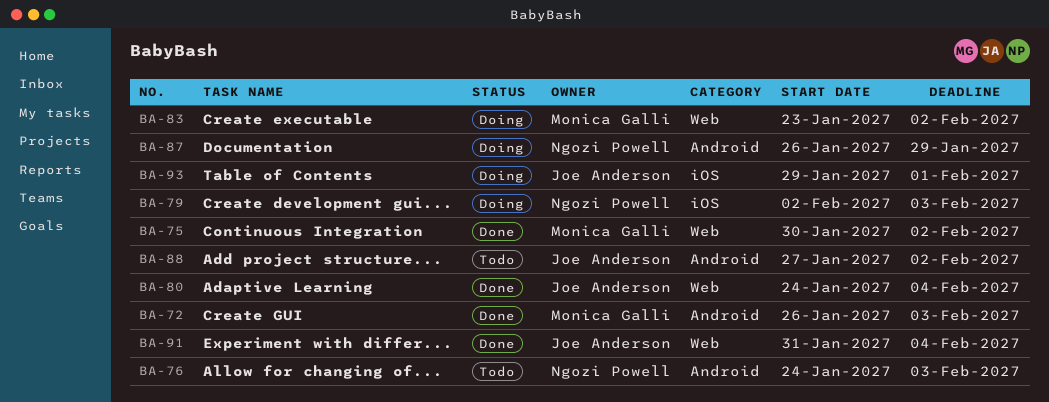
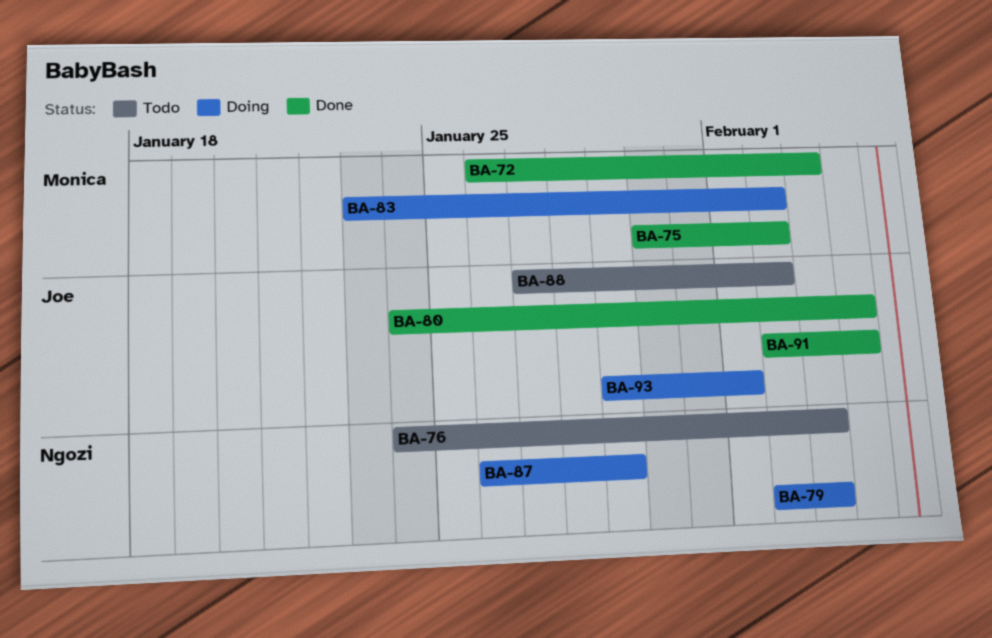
BA-91, start: Jan 31 -> Feb 2

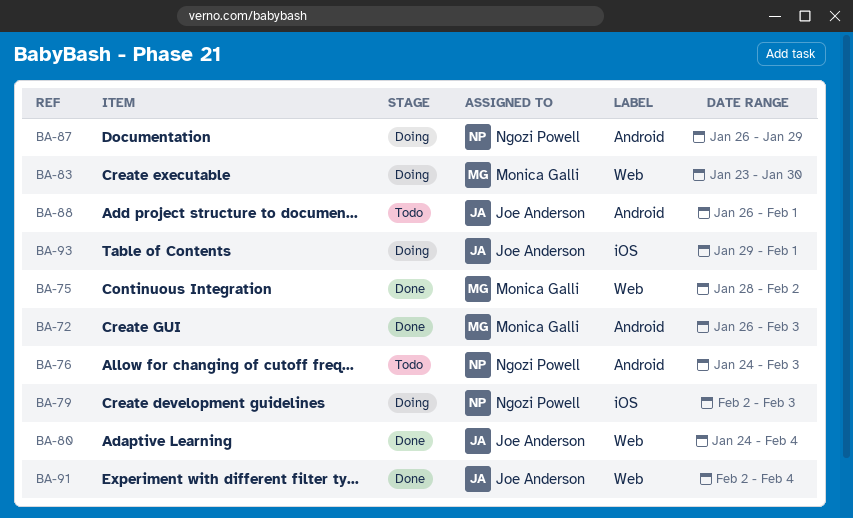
BA-75, start: Jan 30 -> Jan 28
BA-83, due: Feb 2 -> Jan 30
BA-88, start: Jan 27 -> Jan 26
BA-88, due: Feb 2 -> Feb 1

